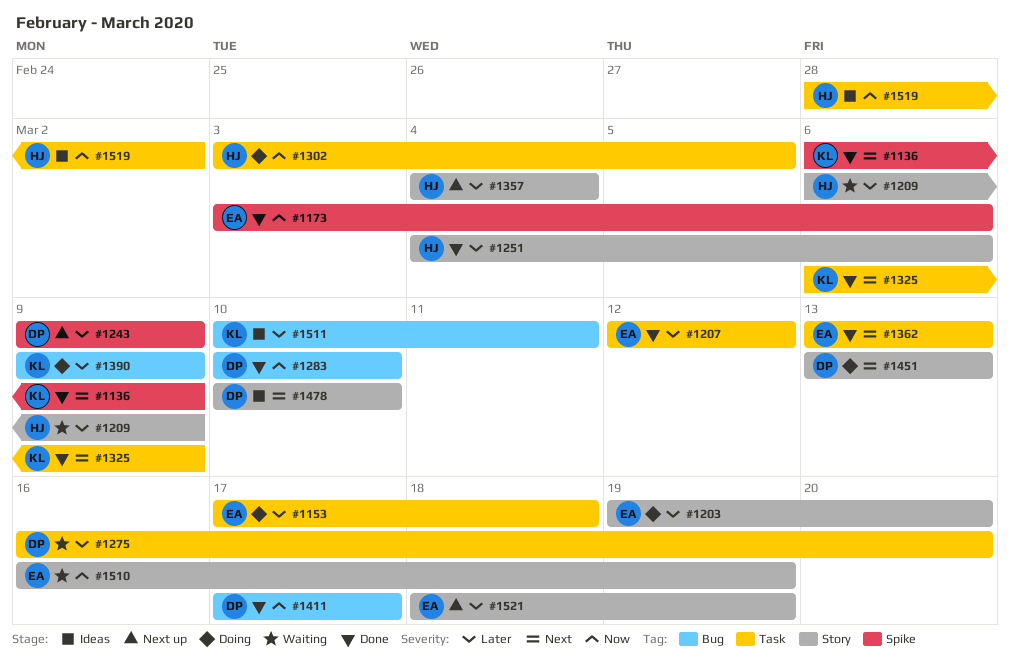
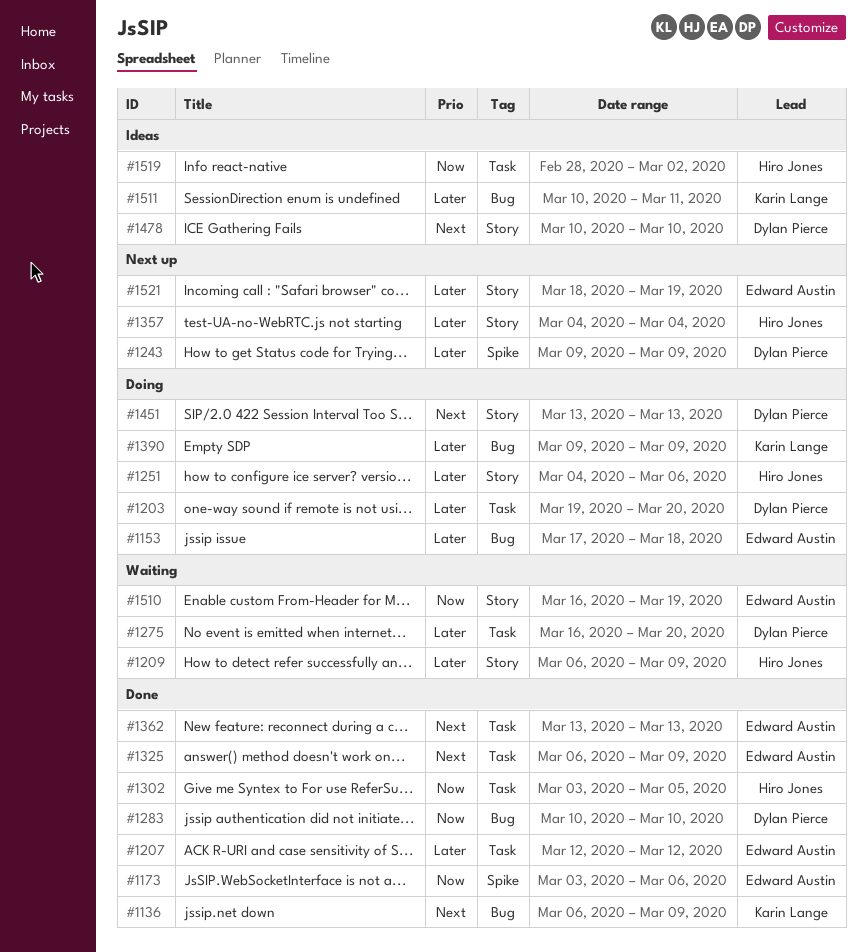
#1136, label: Spike -> Bug
#1153, label: Task -> Bug
#1203, owner: Edward Austin -> Dylan Pierce
#1203, label: Story -> Task
#1251, status: Done -> Doing
#1302, status: Doing -> Done
#1325, owner: Karin Lange -> Edward Austin
#1411: present -> none

